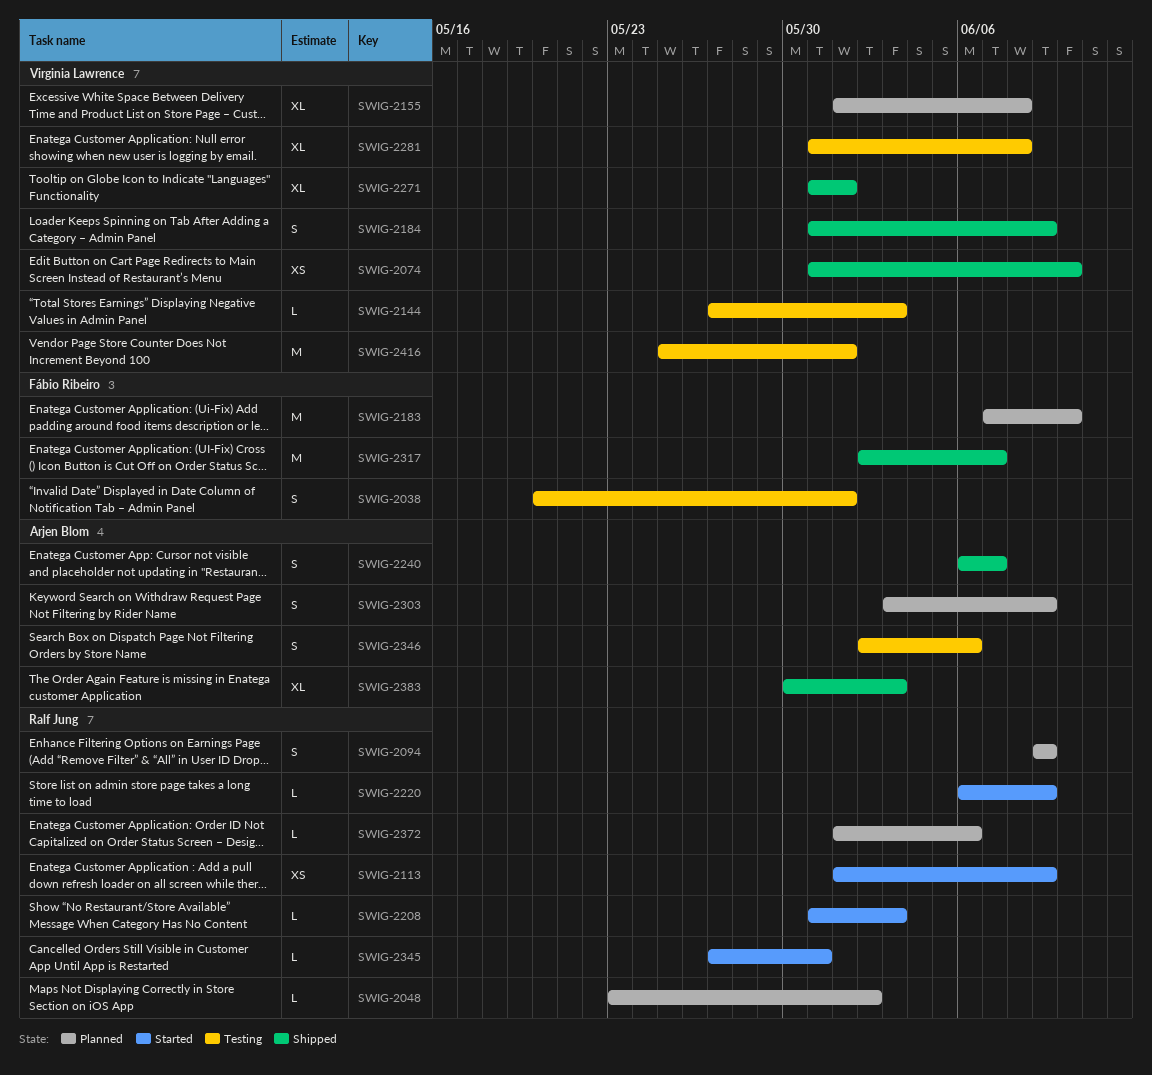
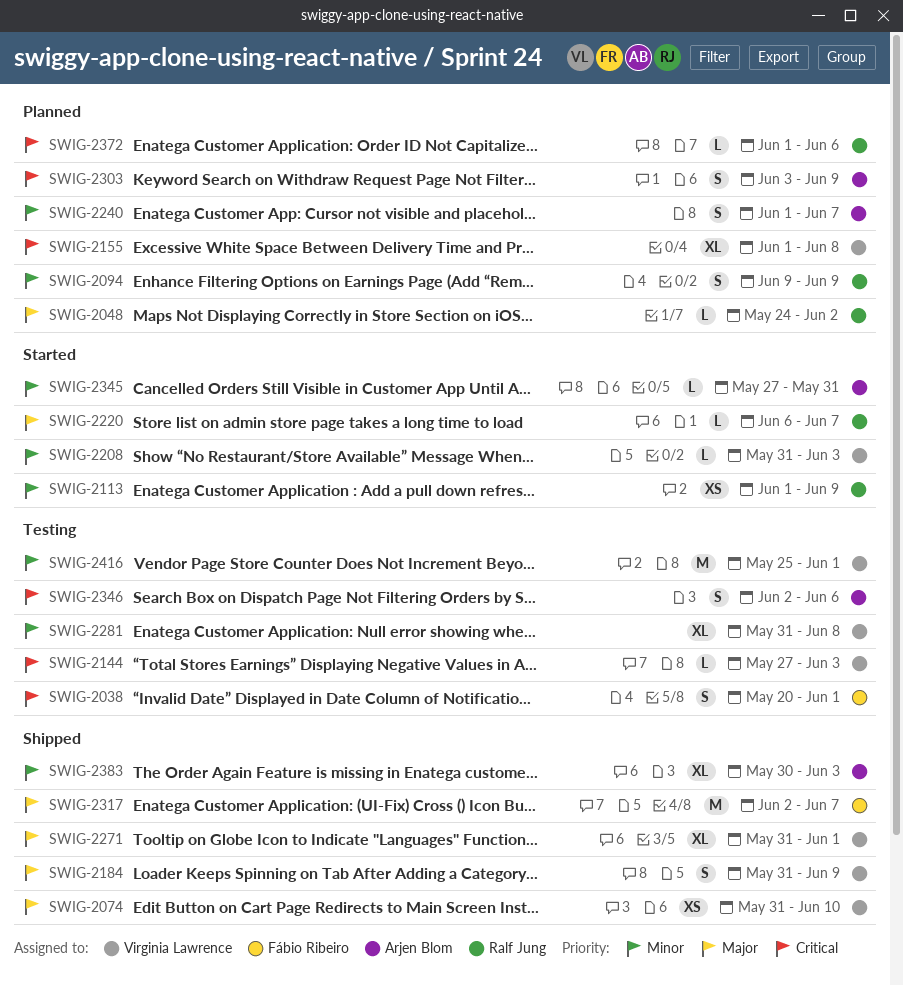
SWIG-2048, start: May 23 -> May 24
SWIG-2183: present -> none
SWIG-2208, owner: Ralf Jung -> Virginia Lawrence
SWIG-2220, due: Jun 9 -> Jun 7
SWIG-2240, status: Shipped -> Planned
SWIG-2240, start: Jun 6 -> Jun 1
SWIG-2345, owner: Ralf Jung -> Arjen Blom

